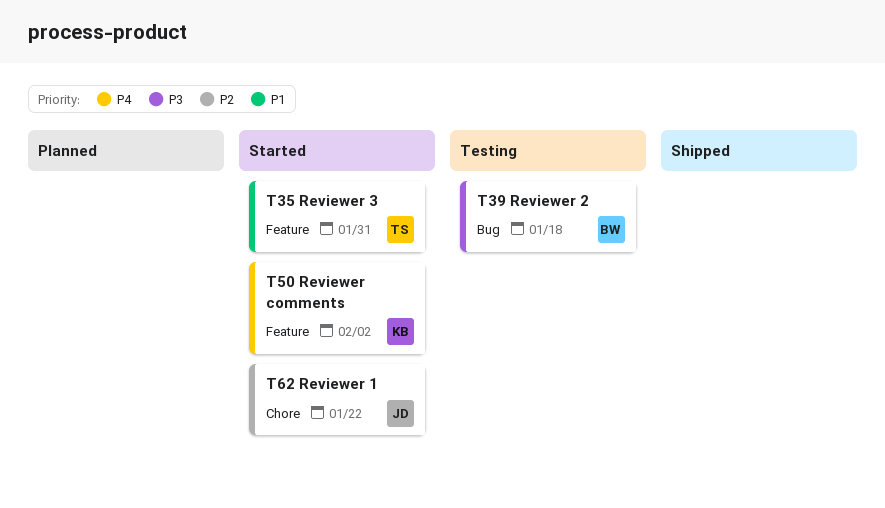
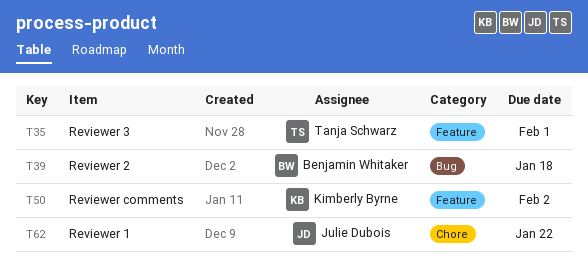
T35, due: Jan 31 -> Feb 1

